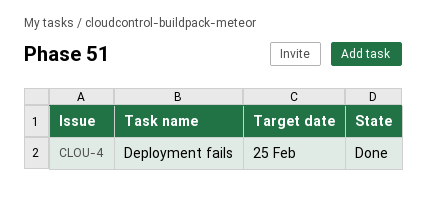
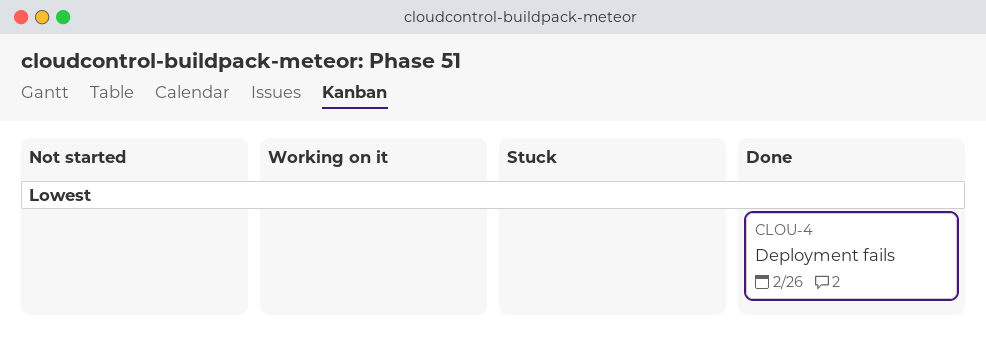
CLOU-4, due: Feb 25 -> Feb 26

